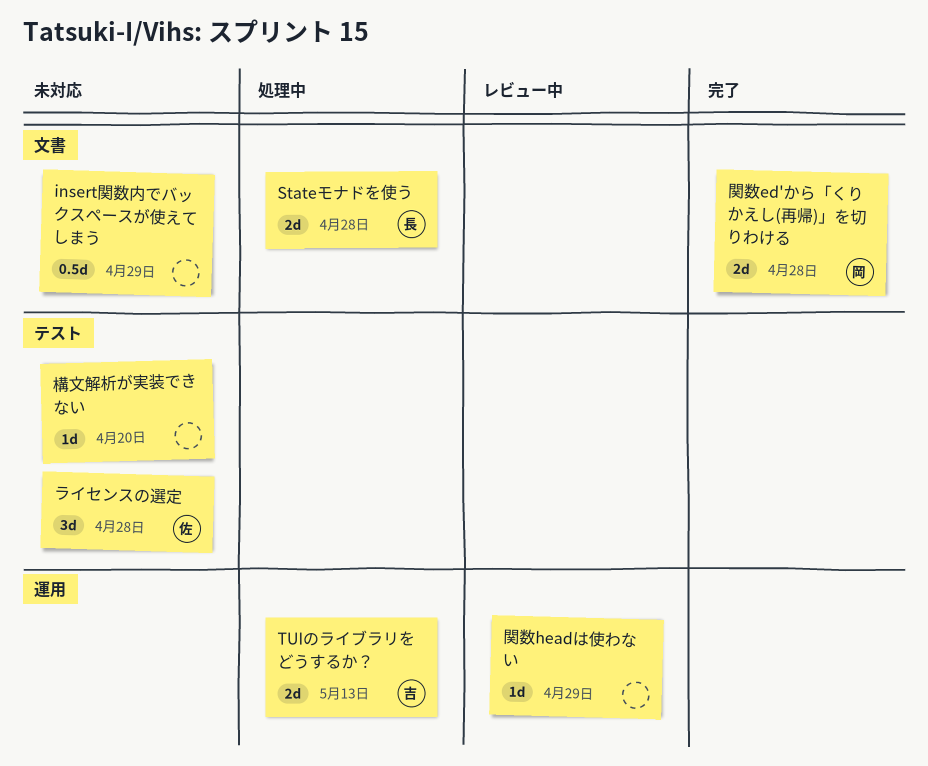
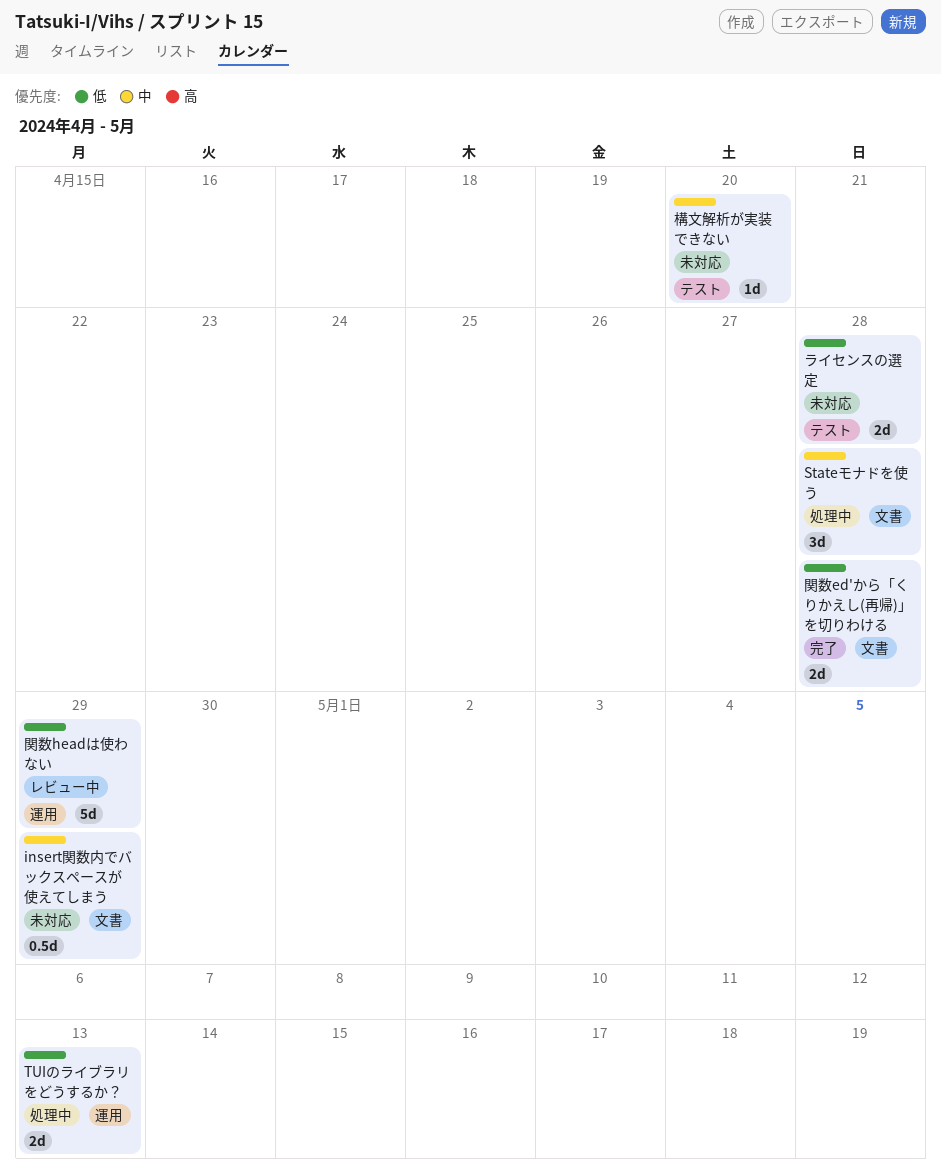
Stateモナドを使う, estimate: 2d -> 3d
ライセンスの選定, estimate: 3d -> 2d
関数headは使わない, estimate: 1d -> 5d

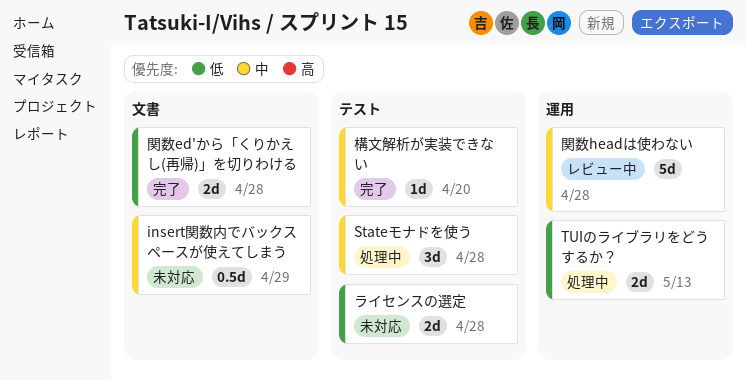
Stateモナドを使う, label: 文書 -> テスト
構文解析が実装できない, status: 未対応 -> 完了
関数headは使わない, priority: 低 -> 中
関数headは使わない, due: Apr 29 -> Apr 28

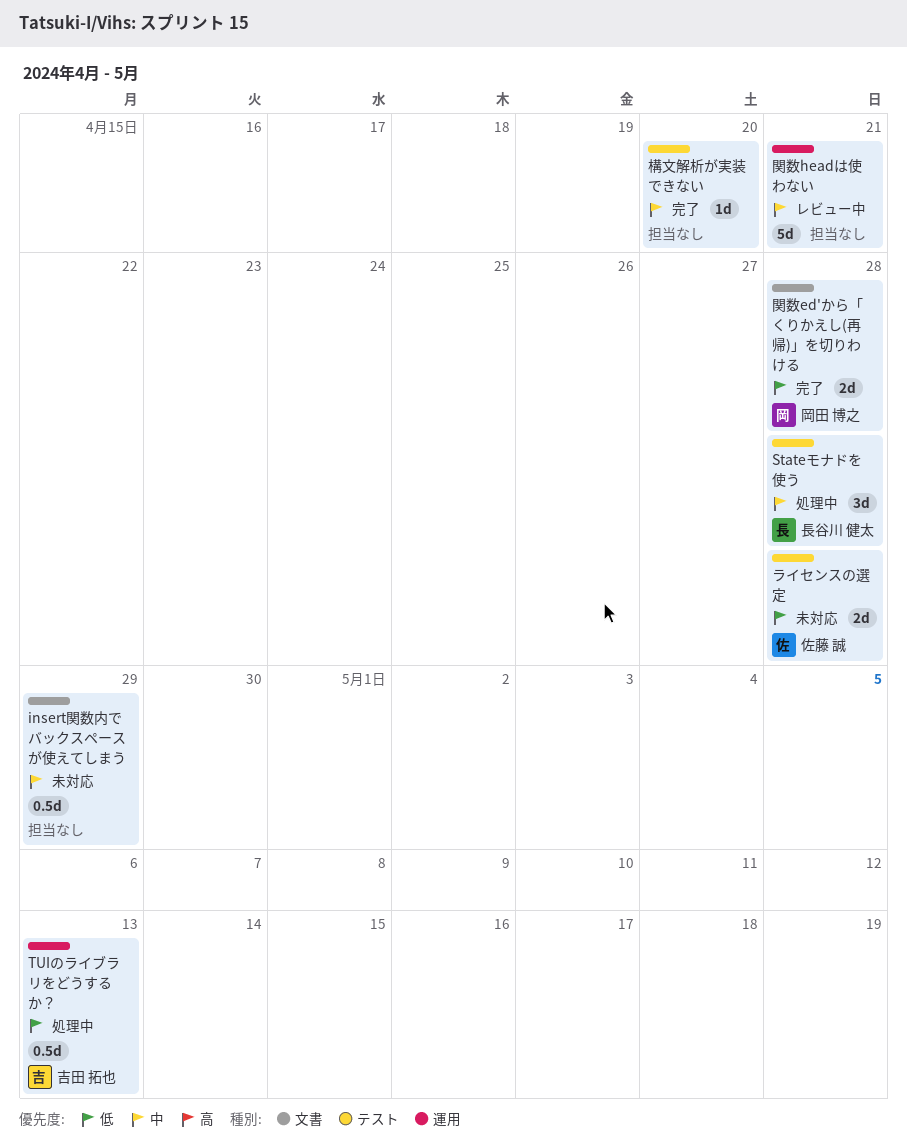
TUIのライブラリをどうするか？, estimate: 2d -> 0.5d
関数headは使わない, due: Apr 28 -> Apr 21

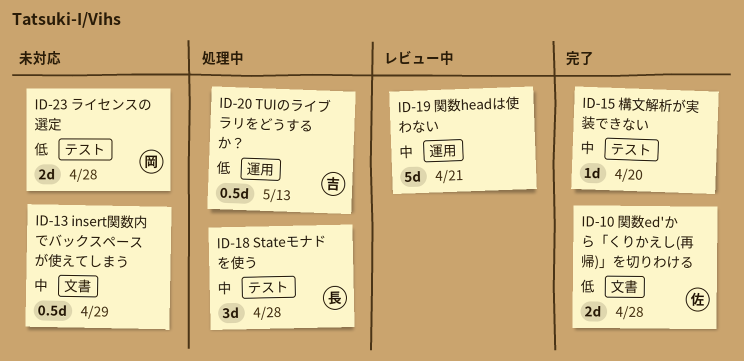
ライセンスの選定, owner: 佐藤 誠 -> 岡田 博之
関数ed'から「くりかえし(再帰)」を切りわける, owner: 岡田 博之 -> 佐藤 誠

